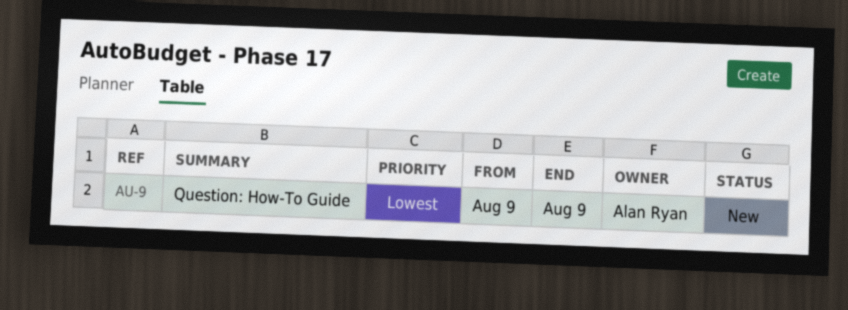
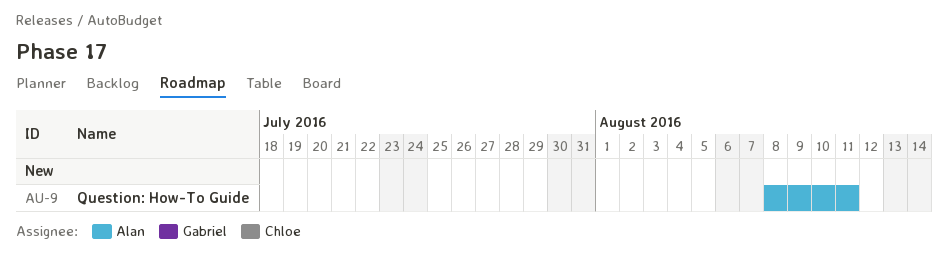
AU-9, start: Aug 9 -> Aug 8
AU-9, due: Aug 9 -> Aug 11

